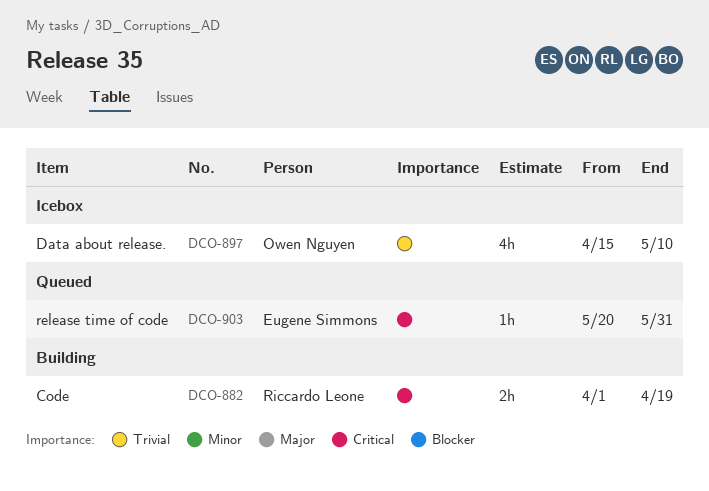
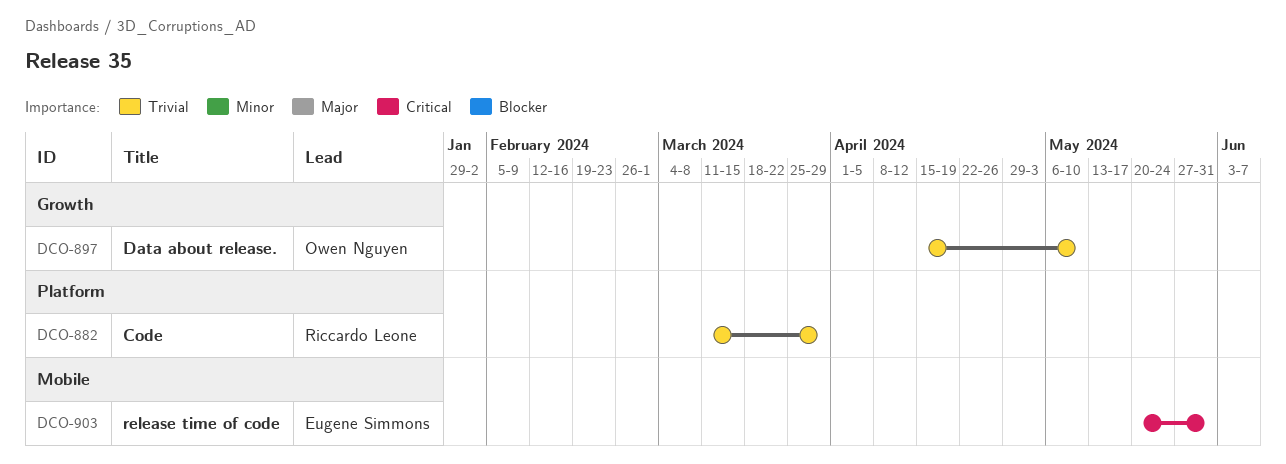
DCO-882, priority: Critical -> Trivial
DCO-882, start: Apr 1 -> Mar 11
DCO-882, due: Apr 19 -> Mar 29

